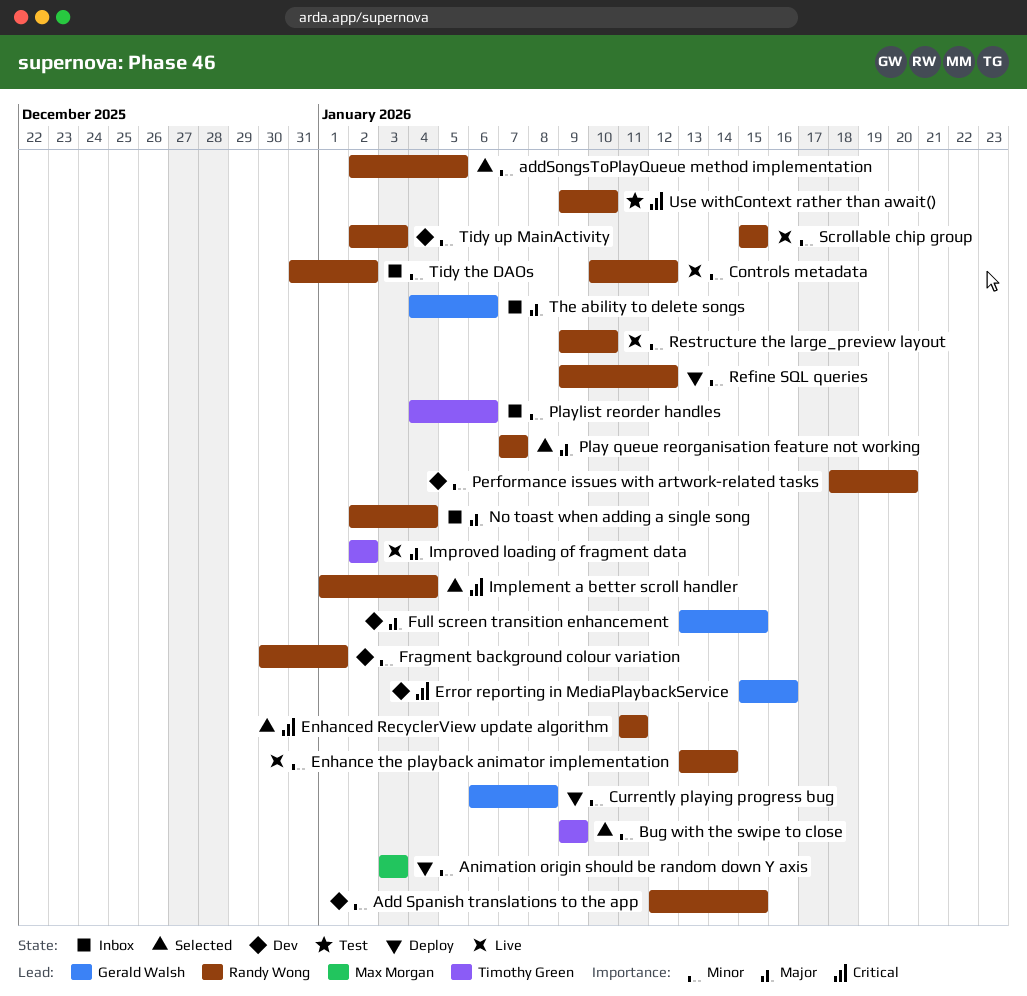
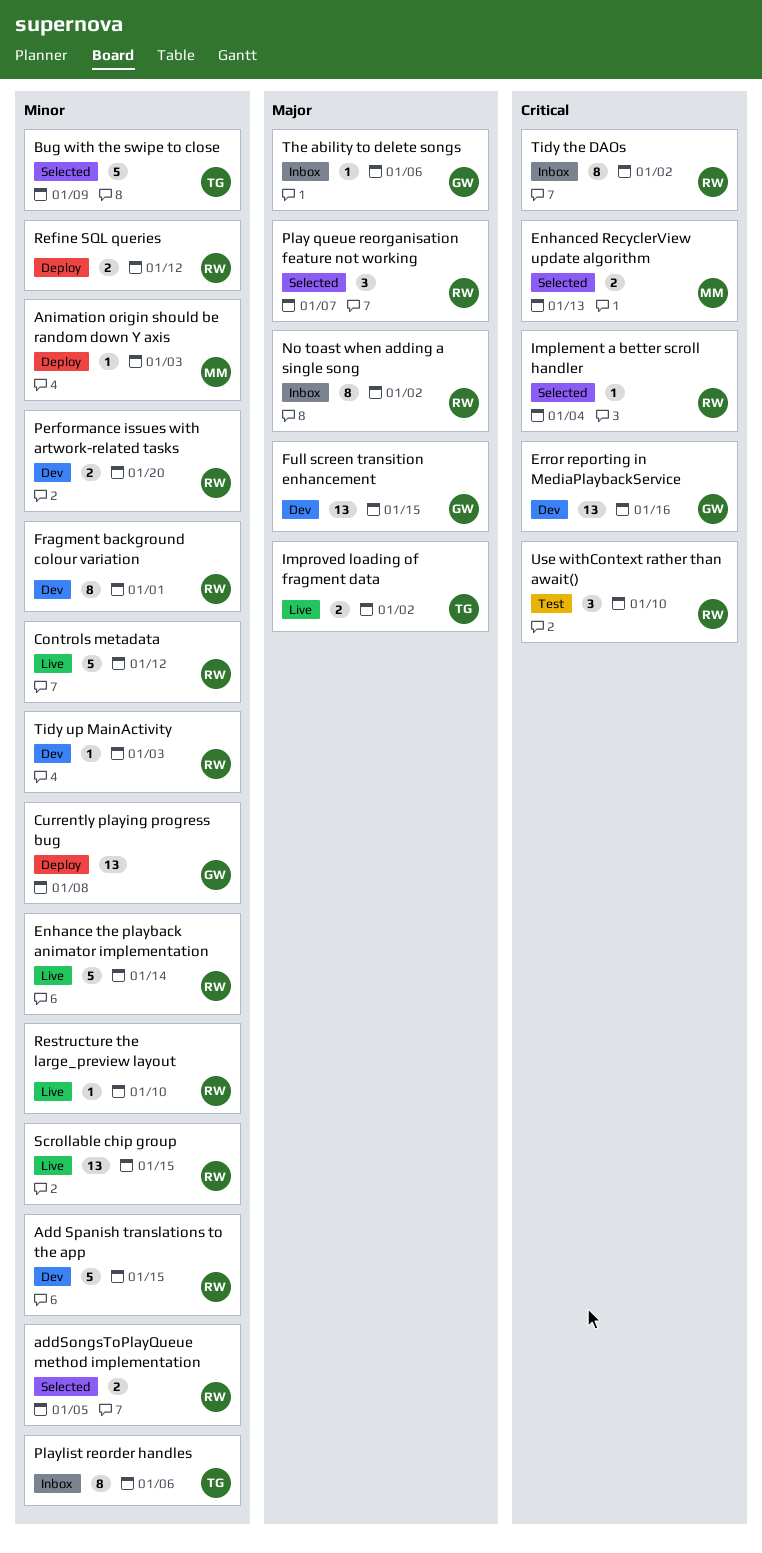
Enhanced RecyclerView update algorithm, owner: Randy Wong -> Max Morgan
Enhanced RecyclerView update algorithm, due: Jan 11 -> Jan 13
No toast when adding a single song, due: Jan 4 -> Jan 2
Tidy the DAOs, priority: Minor -> Critical

